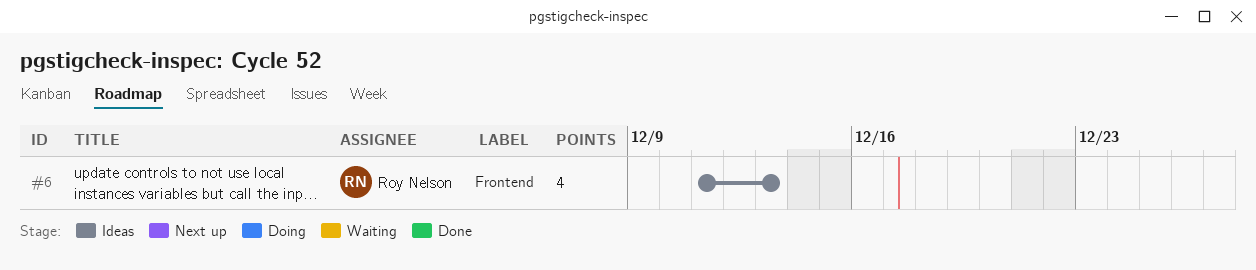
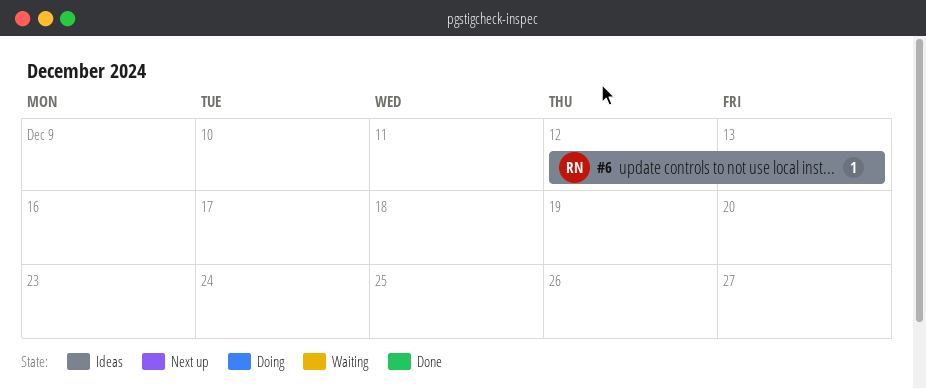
#6, estimate: 4 -> 1
#6, start: Dec 11 -> Dec 12

